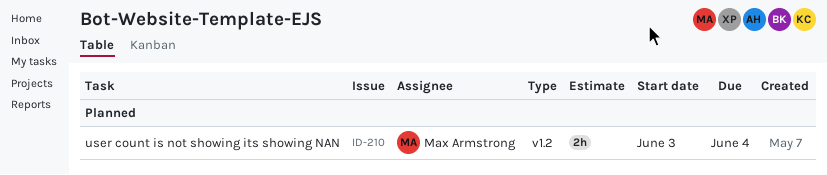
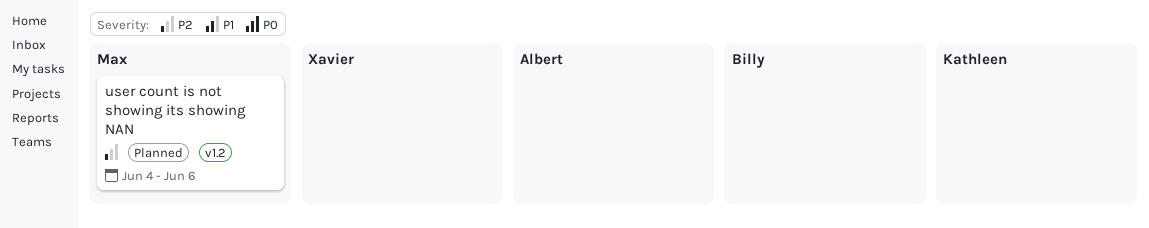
user count is not showing its showing NAN, start: Jun 3 -> Jun 4
user count is not showing its showing NAN, due: Jun 4 -> Jun 6

